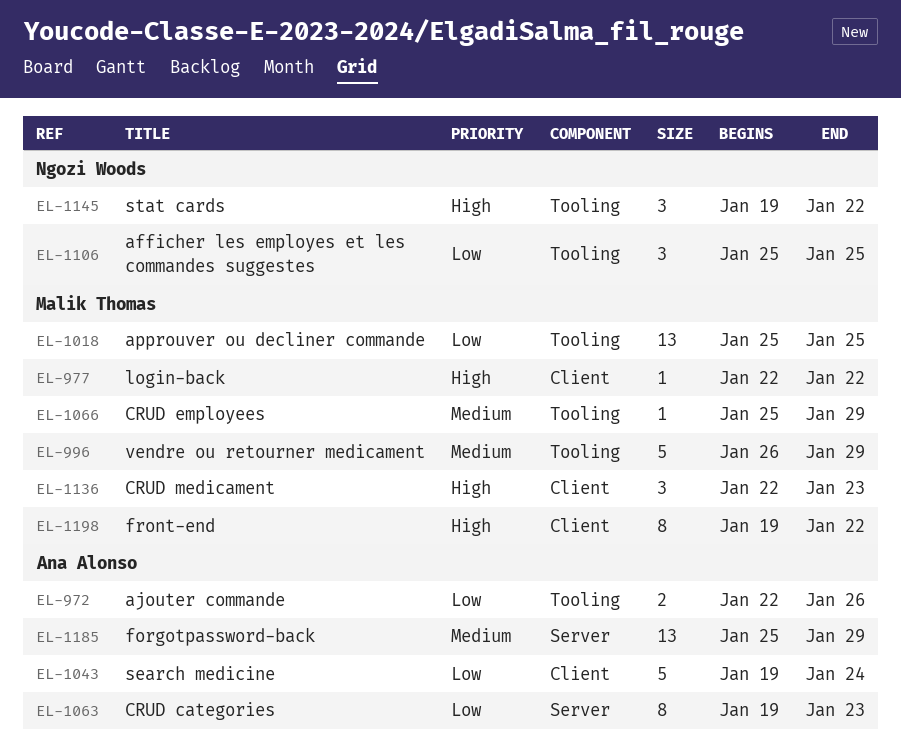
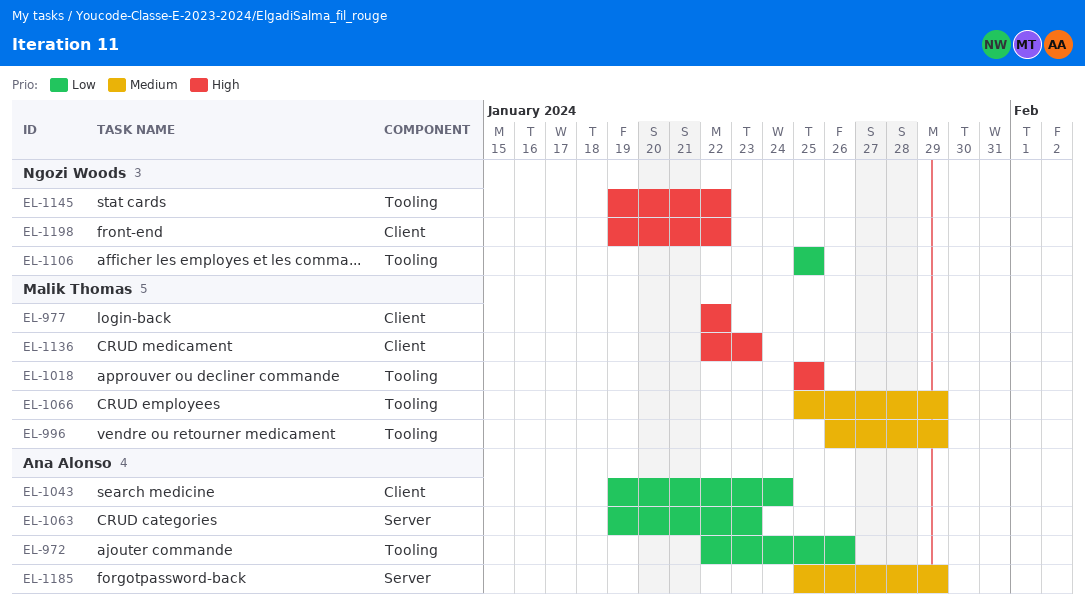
EL-1018, priority: Low -> High
EL-1198, owner: Malik Thomas -> Ngozi Woods

